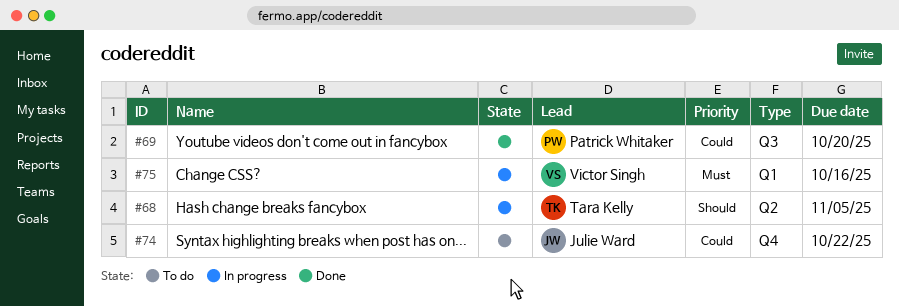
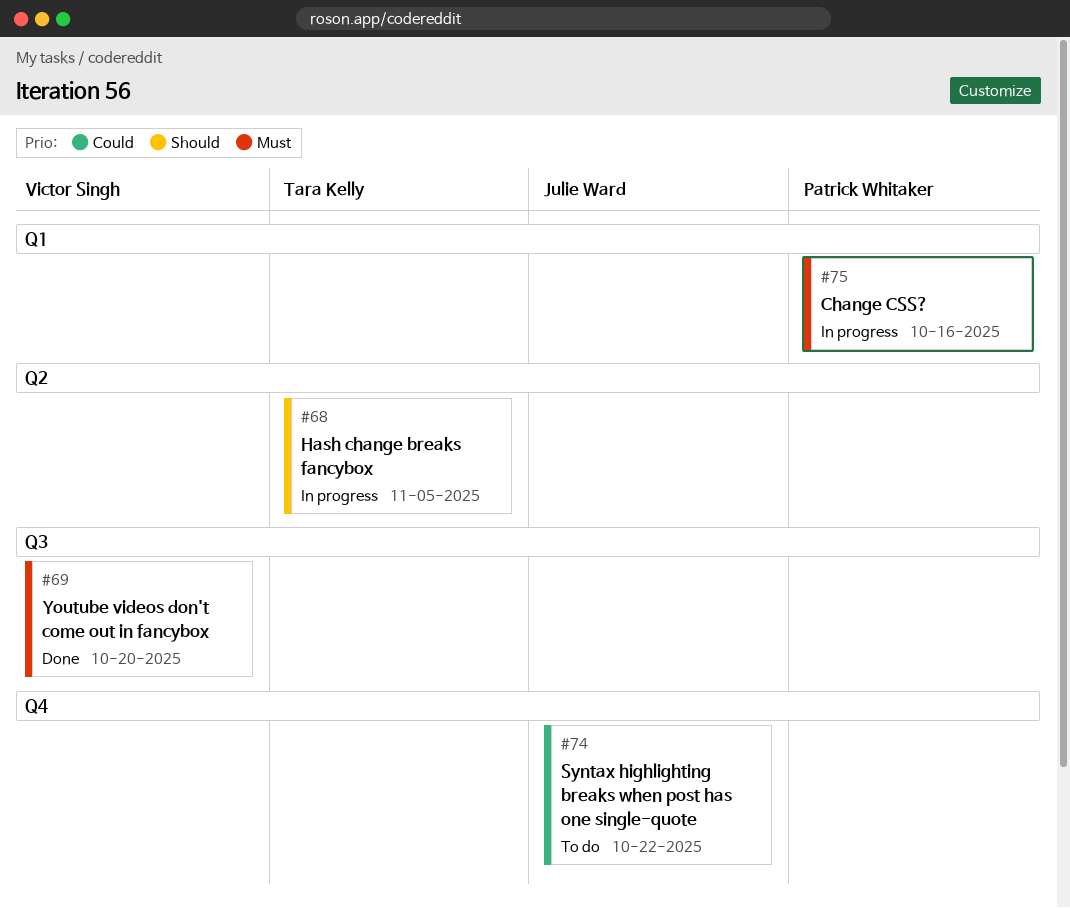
#69, owner: Patrick Whitaker -> Victor Singh
#69, priority: Could -> Must
#75, owner: Victor Singh -> Patrick Whitaker

